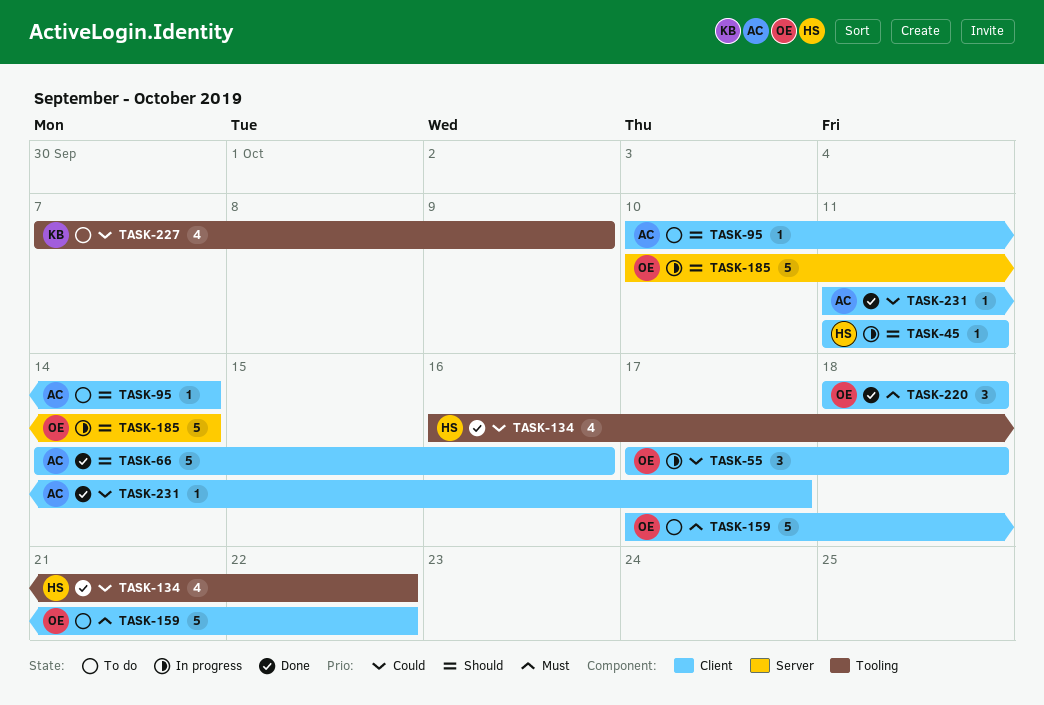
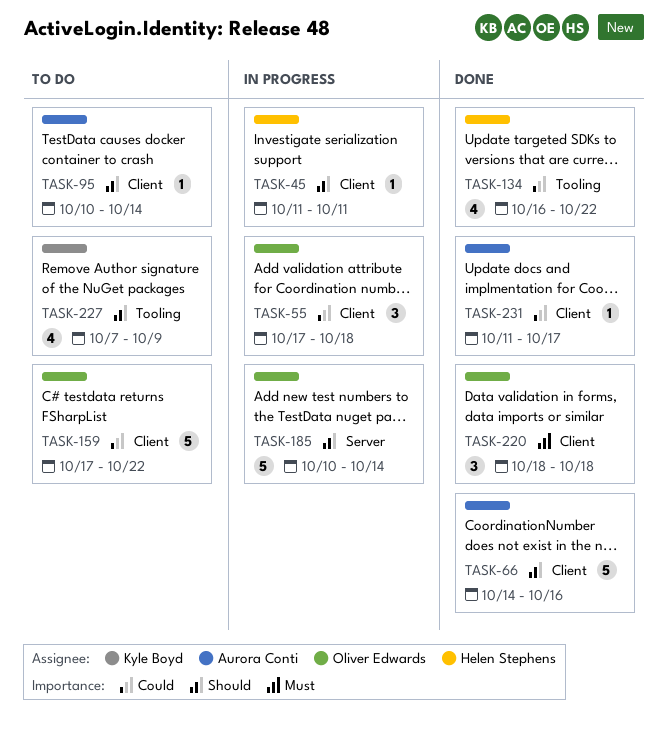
TASK-159, priority: Must -> Could
TASK-227, priority: Could -> Should

